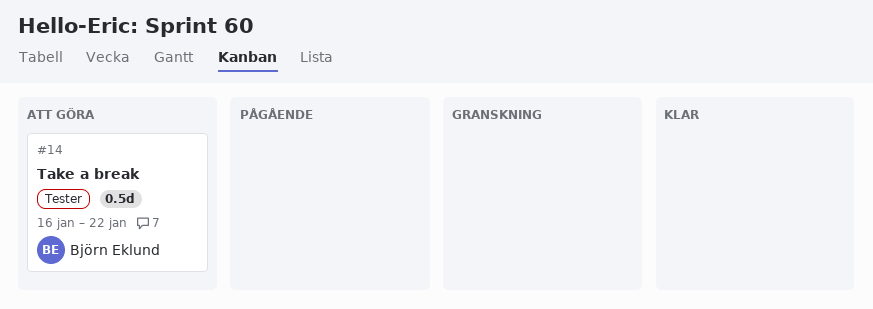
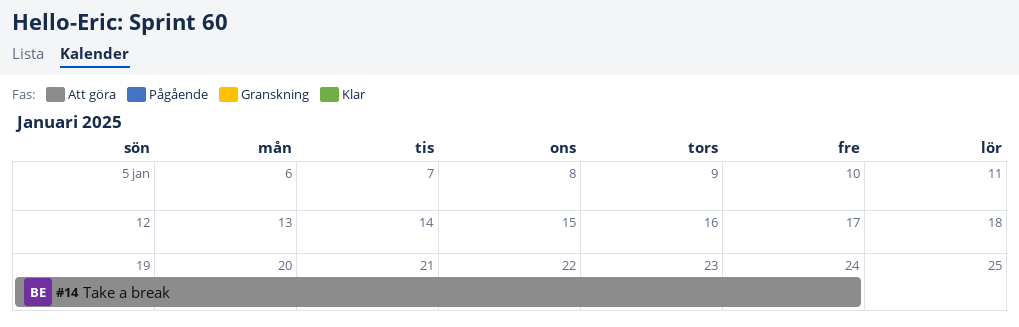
#14, start: Jan 16 -> Jan 19
#14, due: Jan 22 -> Jan 24

